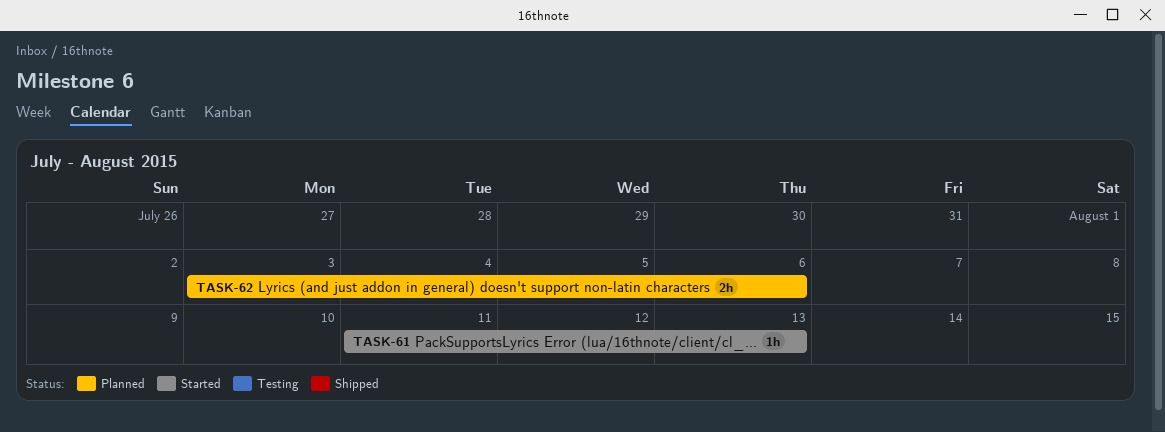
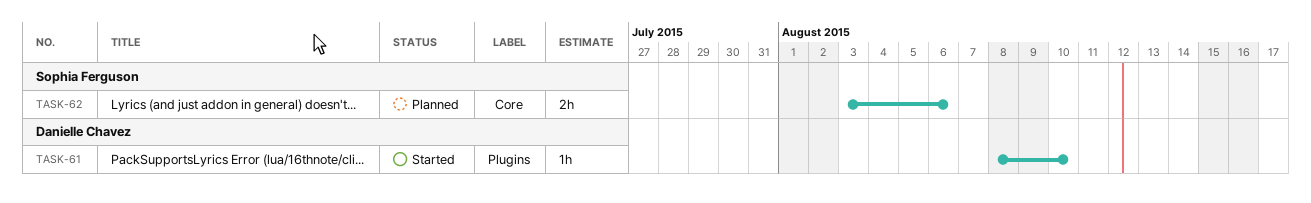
TASK-61, start: Aug 11 -> Aug 8
TASK-61, due: Aug 13 -> Aug 10

